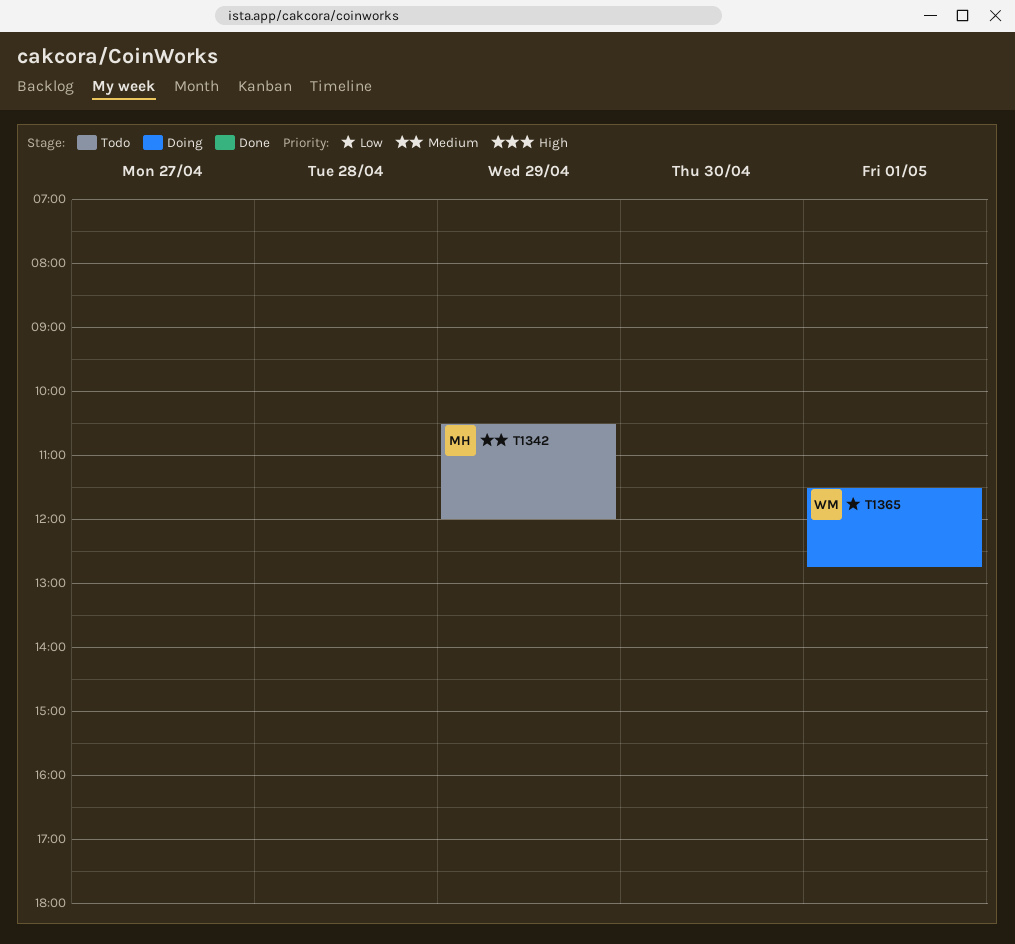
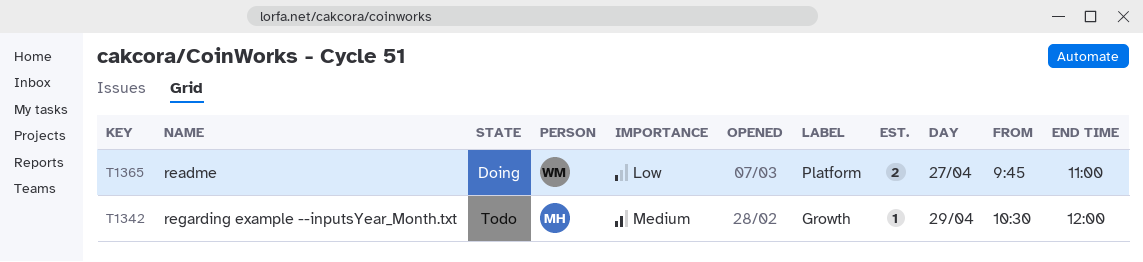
T1365, day: May 1 -> Apr 27
T1365, begins: 11:30 -> 09:45
T1365, ends: 12:45 -> 11:00

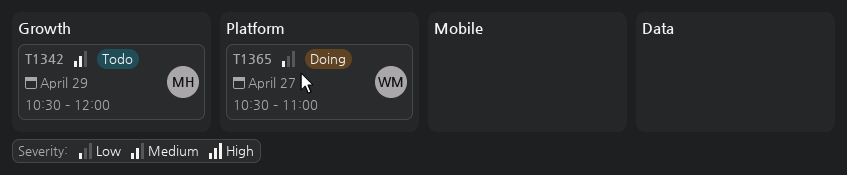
T1365, begins: 09:45 -> 10:30

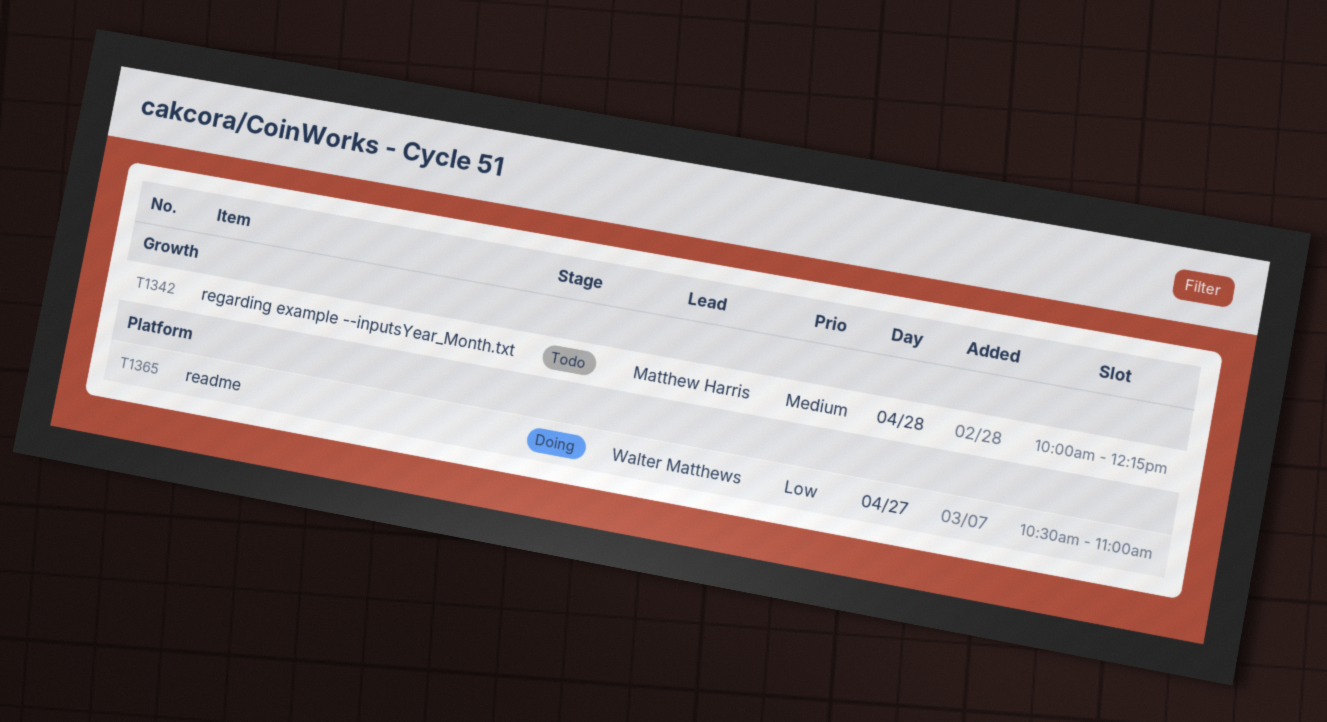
T1342, day: Apr 29 -> Apr 28
T1342, begins: 10:30 -> 10:00
T1342, ends: 12:00 -> 12:15

